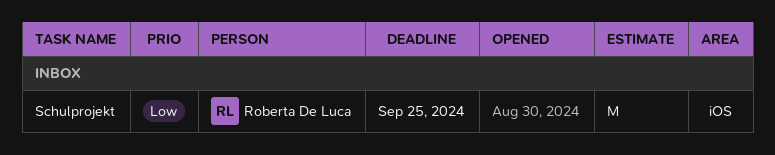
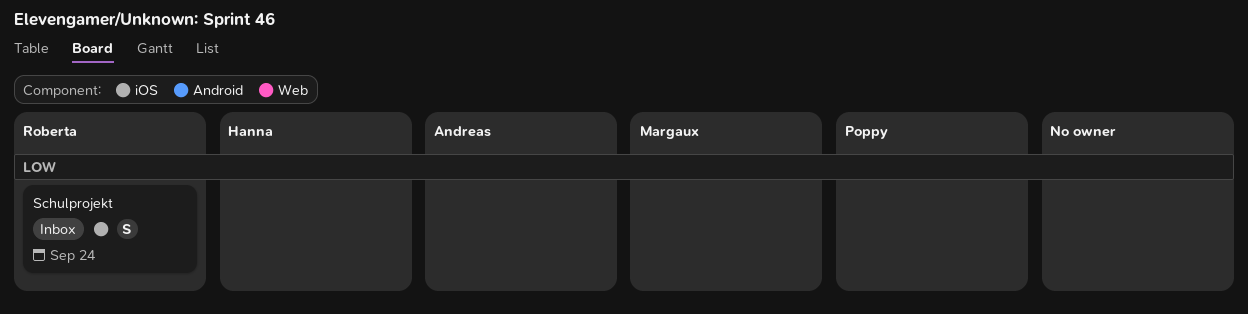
Schulprojekt, estimate: M -> S
Schulprojekt, due: Sep 25 -> Sep 24

